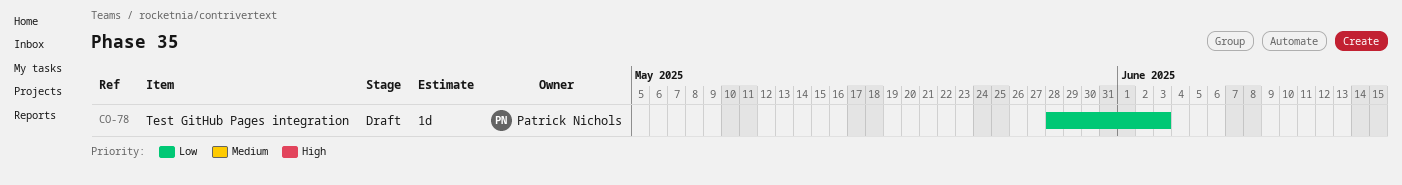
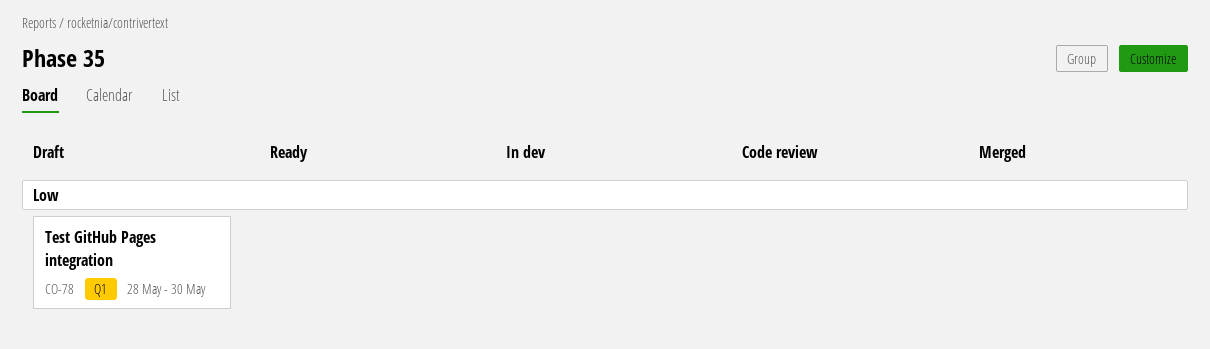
CO-78, due: Jun 3 -> May 30

